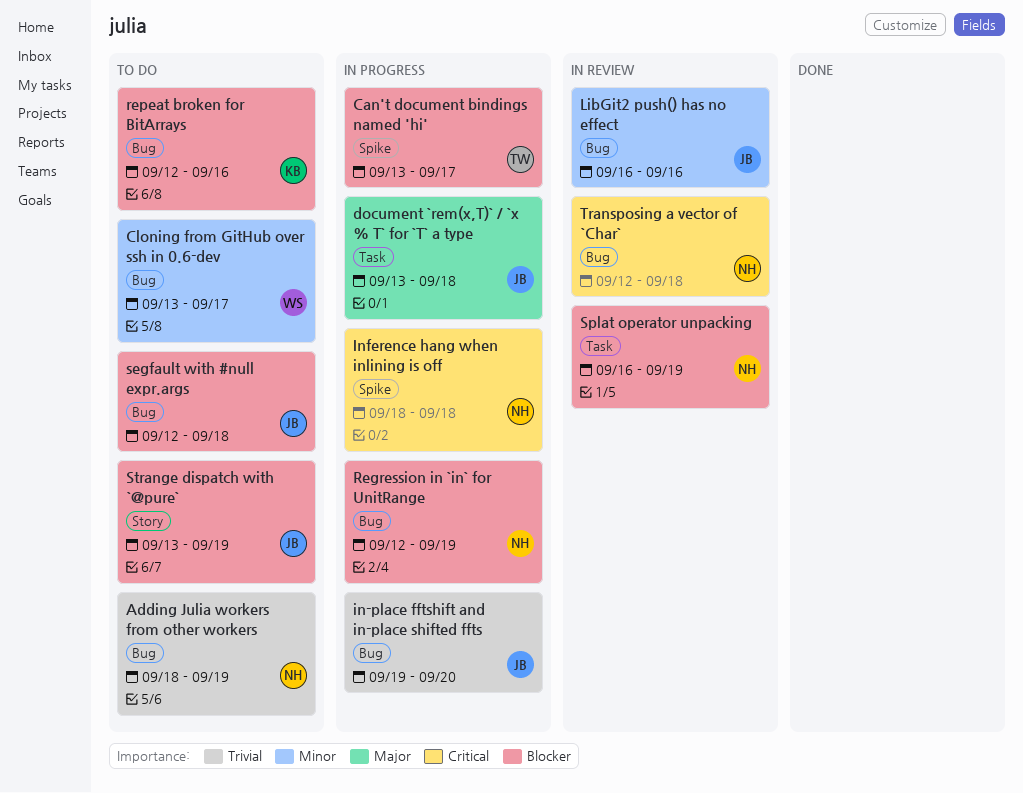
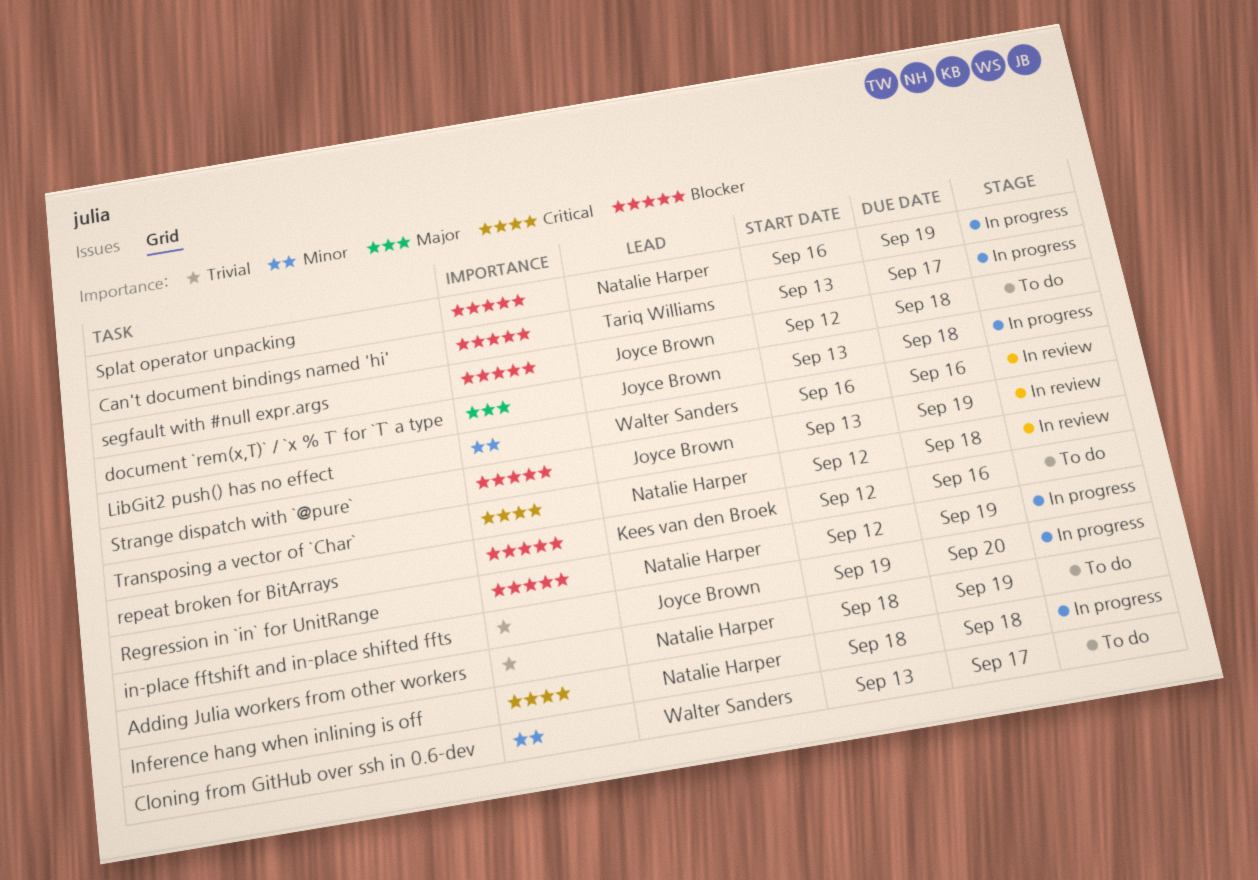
LibGit2 push() has no effect, owner: Joyce Brown -> Walter Sanders
Splat operator unpacking, status: In review -> In progress
Strange dispatch with `@pure`, status: To do -> In review

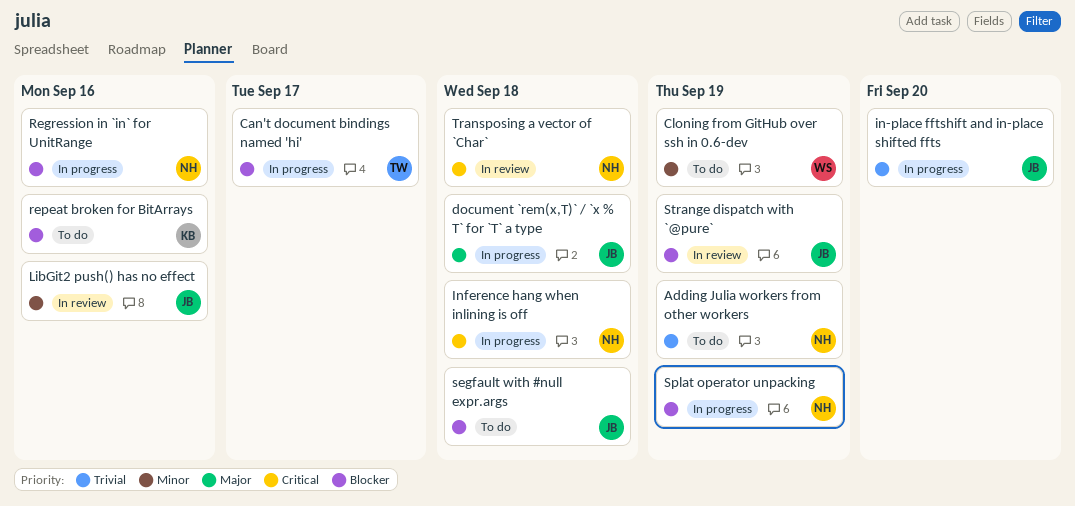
Cloning from GitHub over ssh in 0.6-dev, due: Sep 17 -> Sep 19
LibGit2 push() has no effect, owner: Walter Sanders -> Joyce Brown
Regression in `in` for UnitRange, due: Sep 19 -> Sep 16

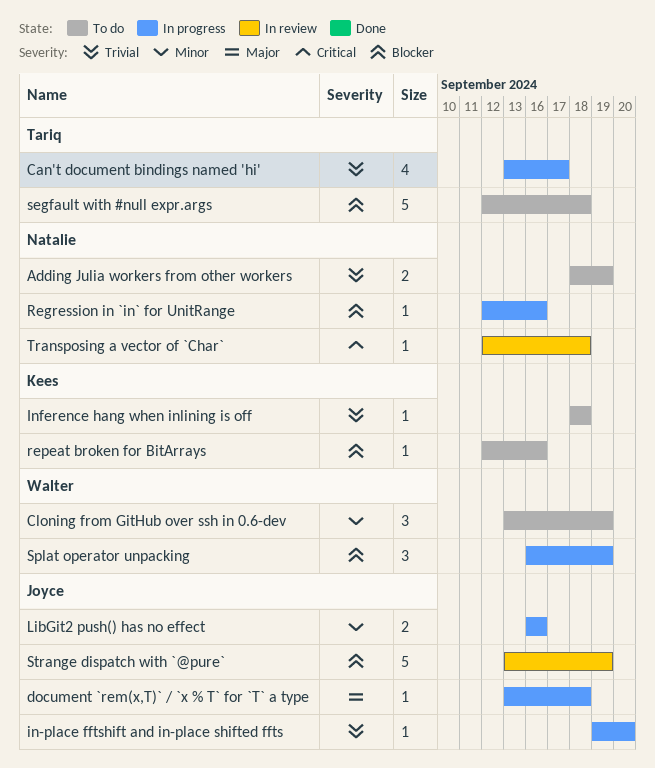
Can't document bindings named 'hi', priority: Blocker -> Trivial
Inference hang when inlining is off, status: In progress -> To do
Inference hang when inlining is off, owner: Natalie -> Kees
Inference hang when inlining is off, priority: Critical -> Trivial
LibGit2 push() has no effect, status: In review -> In progress
segfault with #null expr.args, owner: Joyce -> Tariq
Splat operator unpacking, owner: Natalie -> Walter

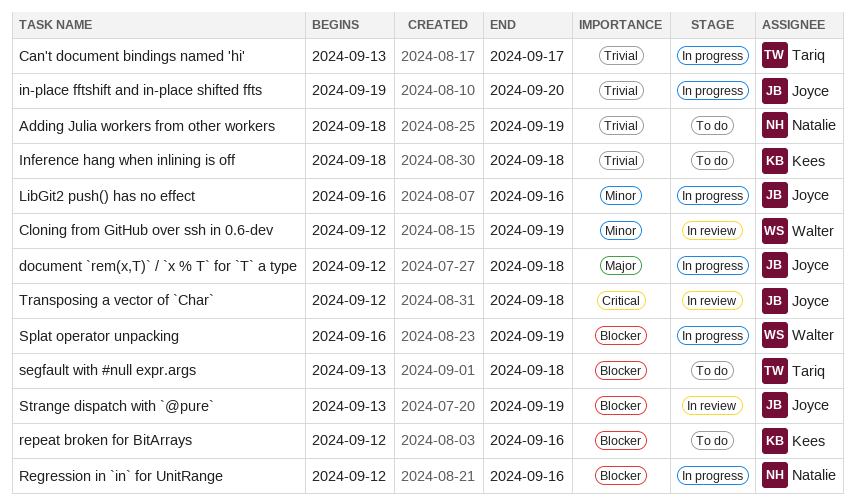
Cloning from GitHub over ssh in 0.6-dev, status: To do -> In review
Cloning from GitHub over ssh in 0.6-dev, start: Sep 13 -> Sep 12
document `rem(x,T)` / `x % T` for `T` a type, start: Sep 13 -> Sep 12
segfault with #null expr.args, start: Sep 12 -> Sep 13
Transposing a vector of `Char`, owner: Natalie -> Joyce

